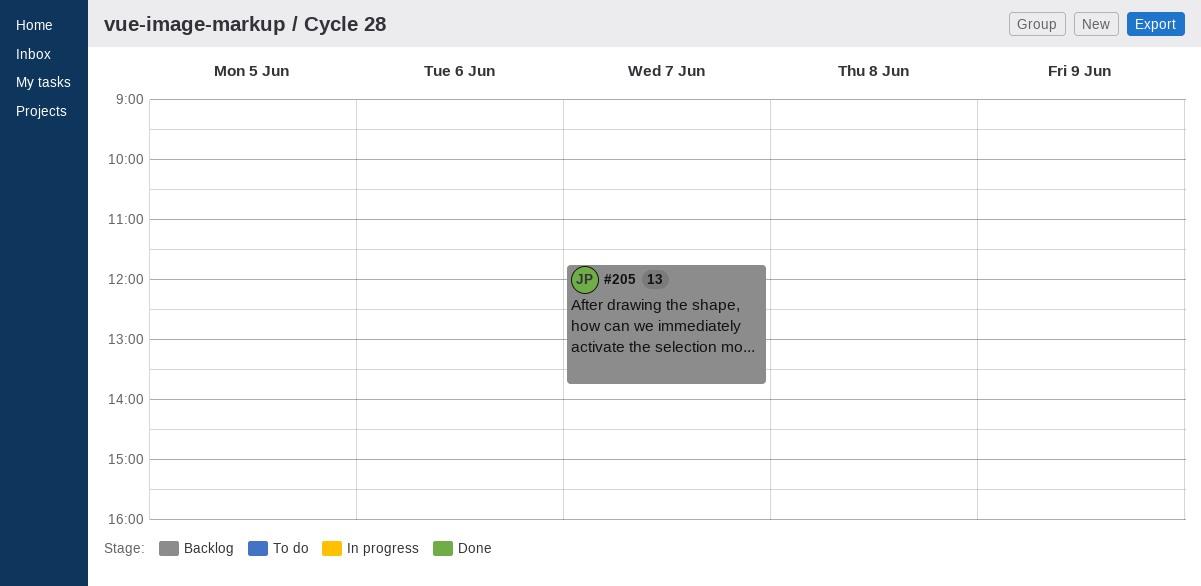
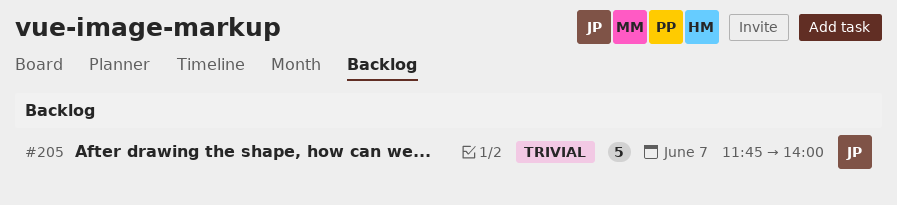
#205, estimate: 13 -> 5
#205, ends: 13:45 -> 14:00

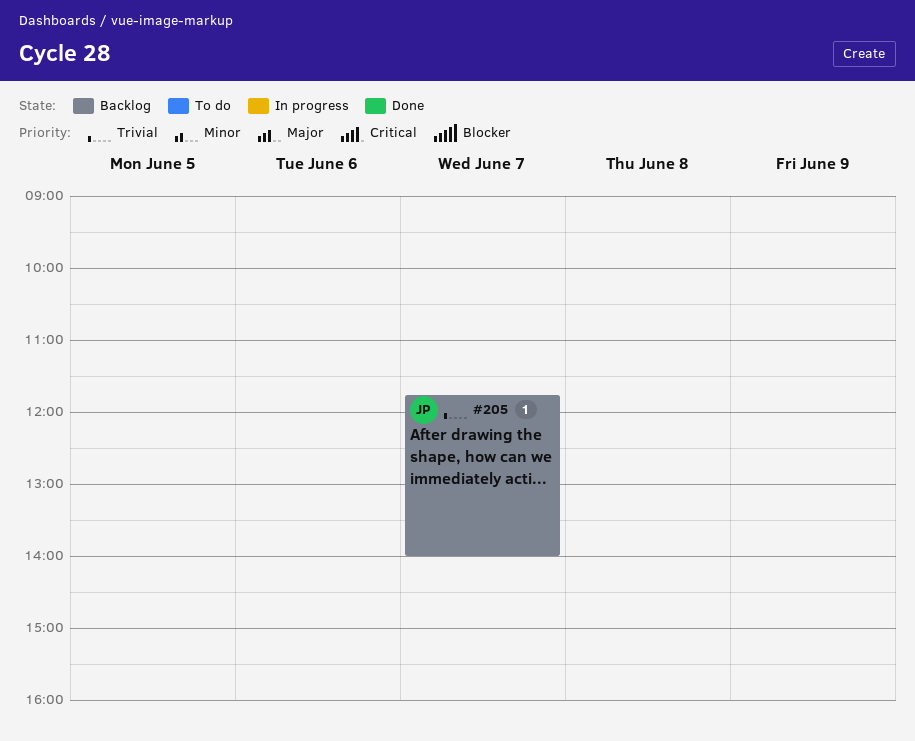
#205, estimate: 5 -> 1

